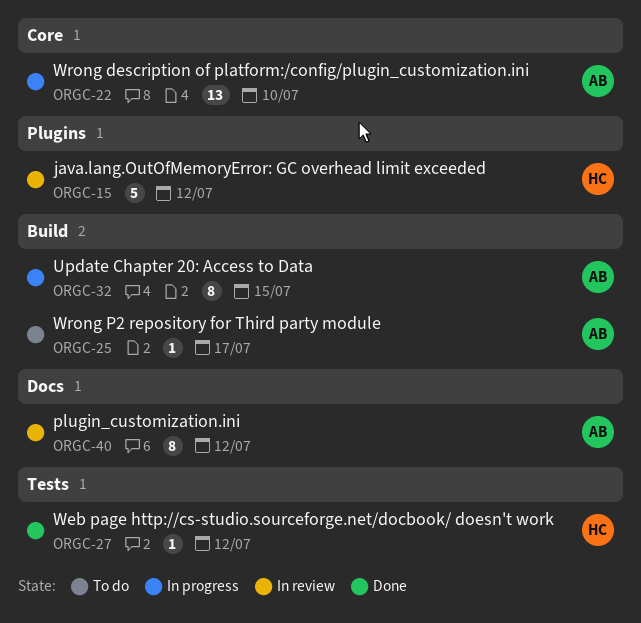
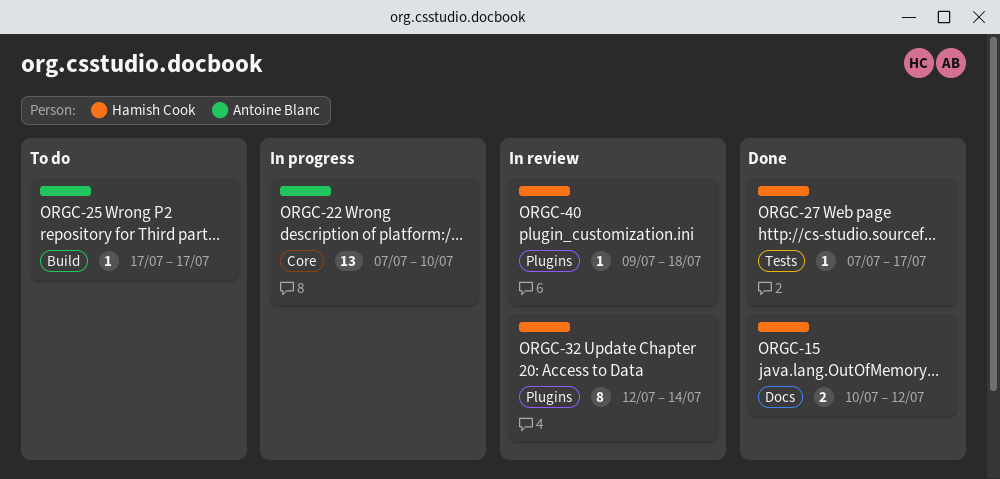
ORGC-15, status: In review -> Done
ORGC-15, label: Plugins -> Docs
ORGC-15, estimate: 5 -> 2
ORGC-27, due: Jul 12 -> Jul 17
ORGC-32, status: In progress -> In review
ORGC-32, owner: Antoine Blanc -> Hamish Cook
ORGC-32, label: Build -> Plugins
ORGC-32, due: Jul 15 -> Jul 14
ORGC-40, owner: Antoine Blanc -> Hamish Cook
ORGC-40, label: Docs -> Plugins
ORGC-40, estimate: 8 -> 1
ORGC-40, due: Jul 12 -> Jul 18

